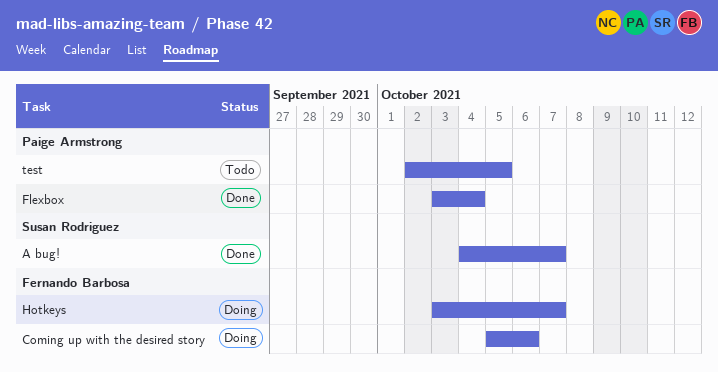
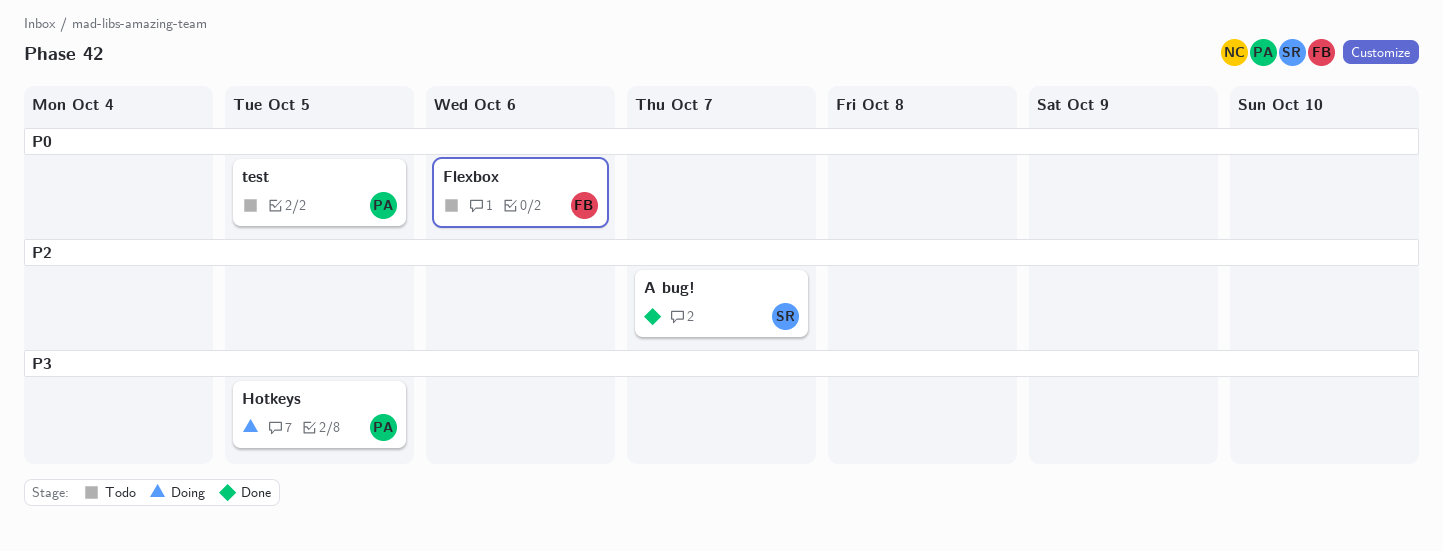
Coming up with the desired story: present -> none
Flexbox, status: Done -> Todo
Flexbox, owner: Paige Armstrong -> Fernando Barbosa
Flexbox, due: Oct 4 -> Oct 6
Hotkeys, owner: Fernando Barbosa -> Paige Armstrong
Hotkeys, due: Oct 7 -> Oct 5

